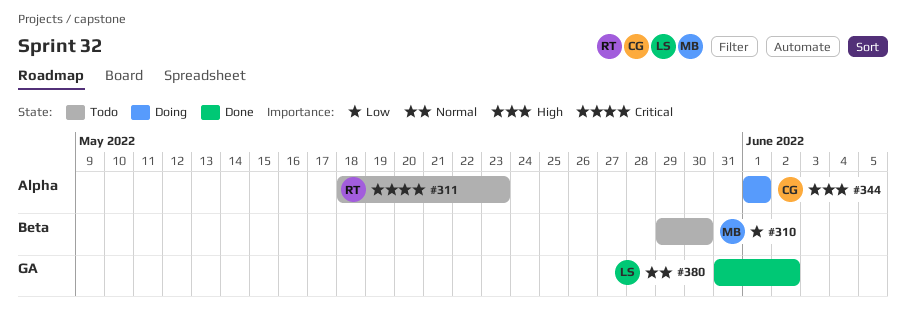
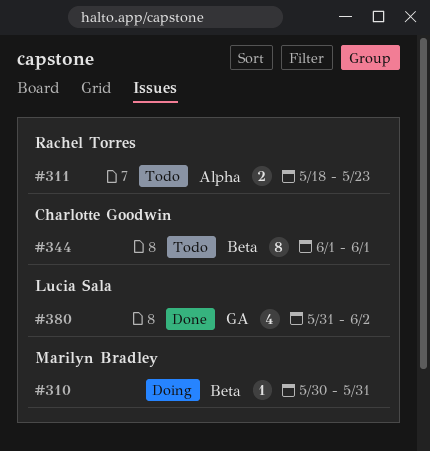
#310, status: Todo -> Doing
#310, start: May 29 -> May 30
#310, due: May 30 -> May 31
#344, status: Doing -> Todo
#344, label: Alpha -> Beta

